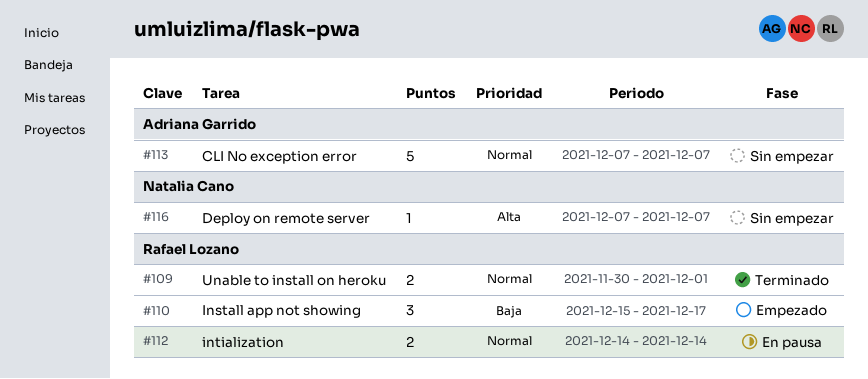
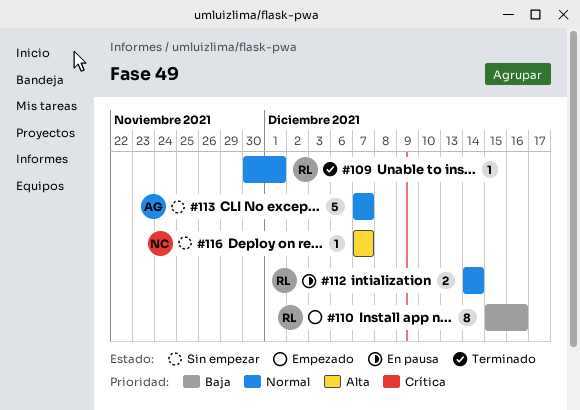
#109, estimate: 2 -> 1
#110, estimate: 3 -> 8
#110, due: Dec 17 -> Dec 16

